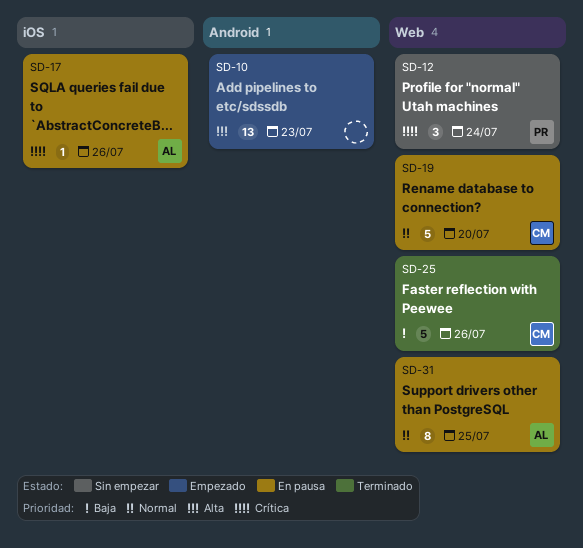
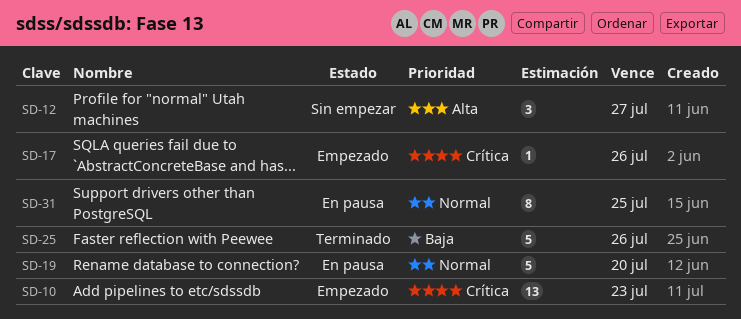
SD-10, priority: Alta -> Crítica
SD-12, priority: Crítica -> Alta
SD-12, due: Jul 24 -> Jul 27
SD-17, status: En pausa -> Empezado

